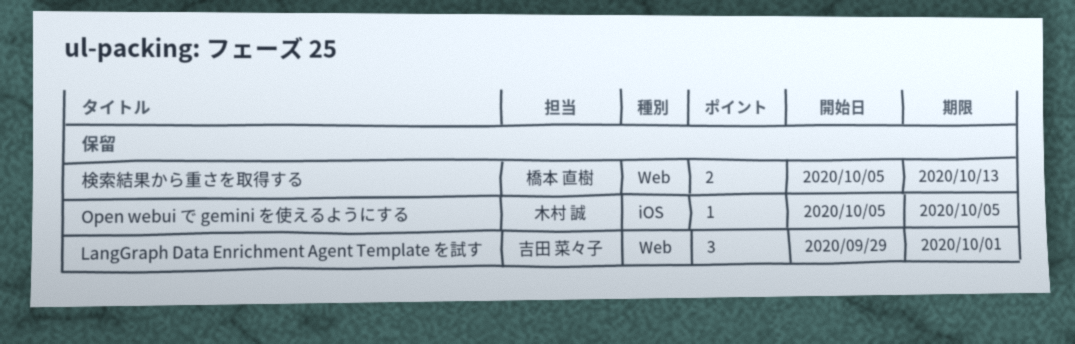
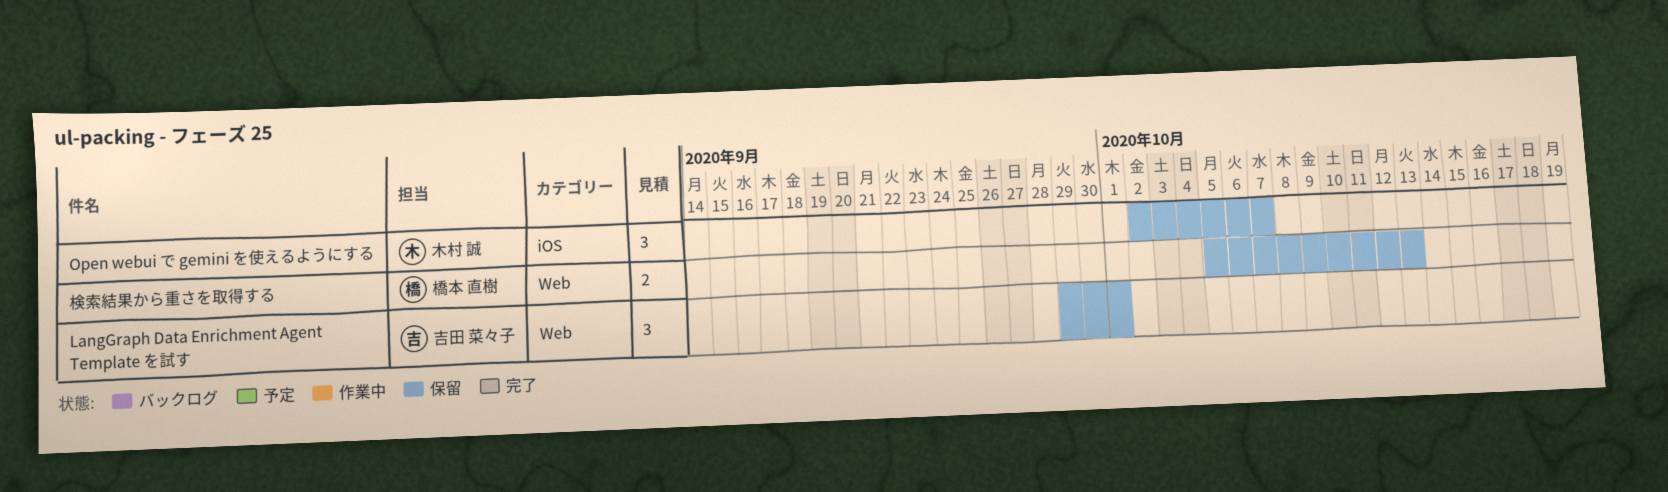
Open webui で gemini を使えるようにする, estimate: 1 -> 3
Open webui で gemini を使えるようにする, start: Oct 5 -> Oct 2
Open webui で gemini を使えるようにする, due: Oct 5 -> Oct 7

